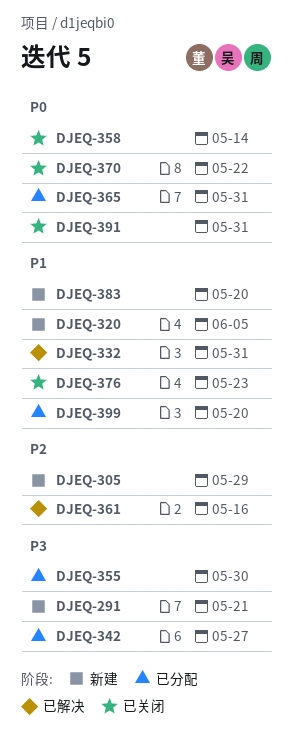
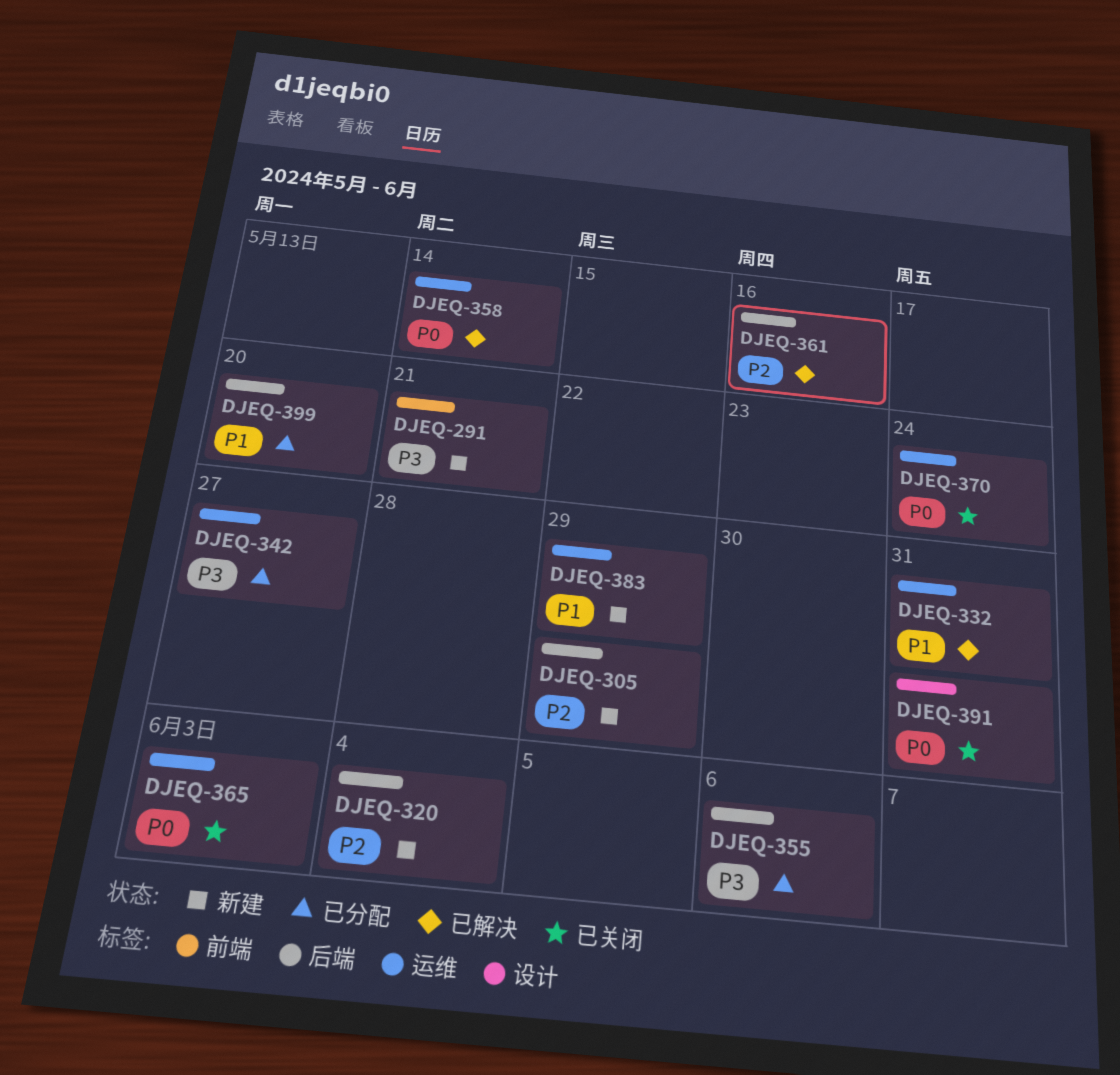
DJEQ-320, priority: P1 -> P2
DJEQ-320, due: Jun 5 -> Jun 4
DJEQ-355, due: May 30 -> Jun 6
DJEQ-358, status: 已关闭 -> 已解决
DJEQ-365, status: 已分配 -> 已关闭
DJEQ-365, due: May 31 -> Jun 3
DJEQ-370, due: May 22 -> May 24
DJEQ-376: present -> none
DJEQ-383, due: May 20 -> May 29

